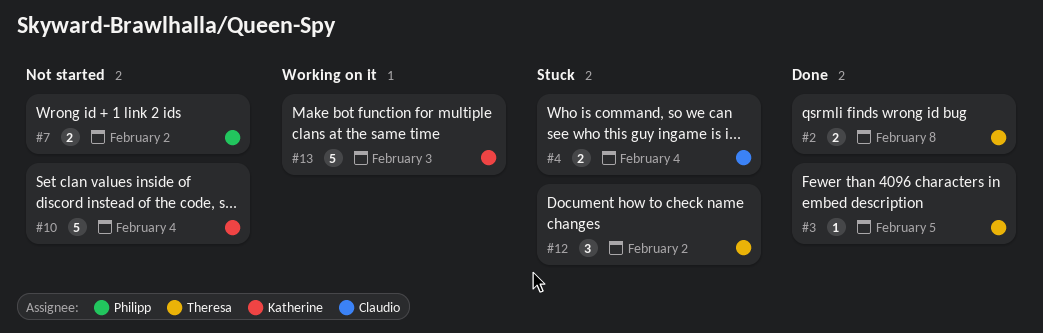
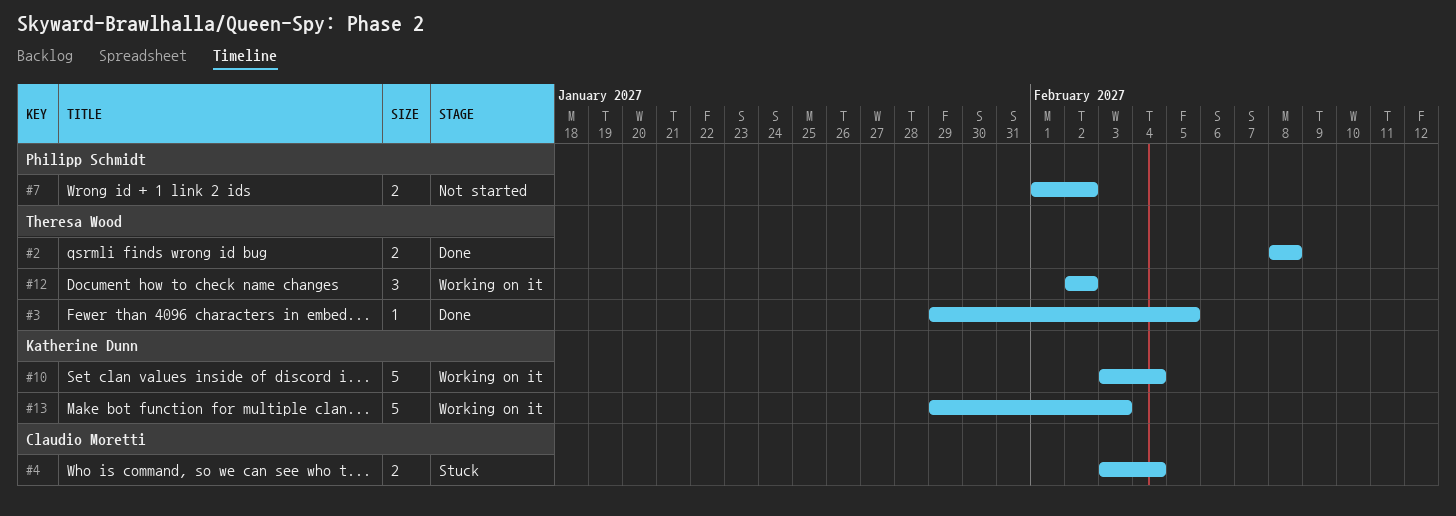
#10, status: Not started -> Working on it
#12, status: Stuck -> Working on it

